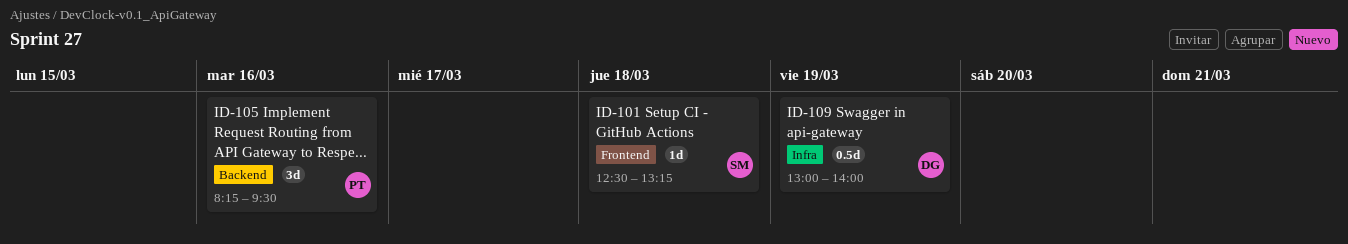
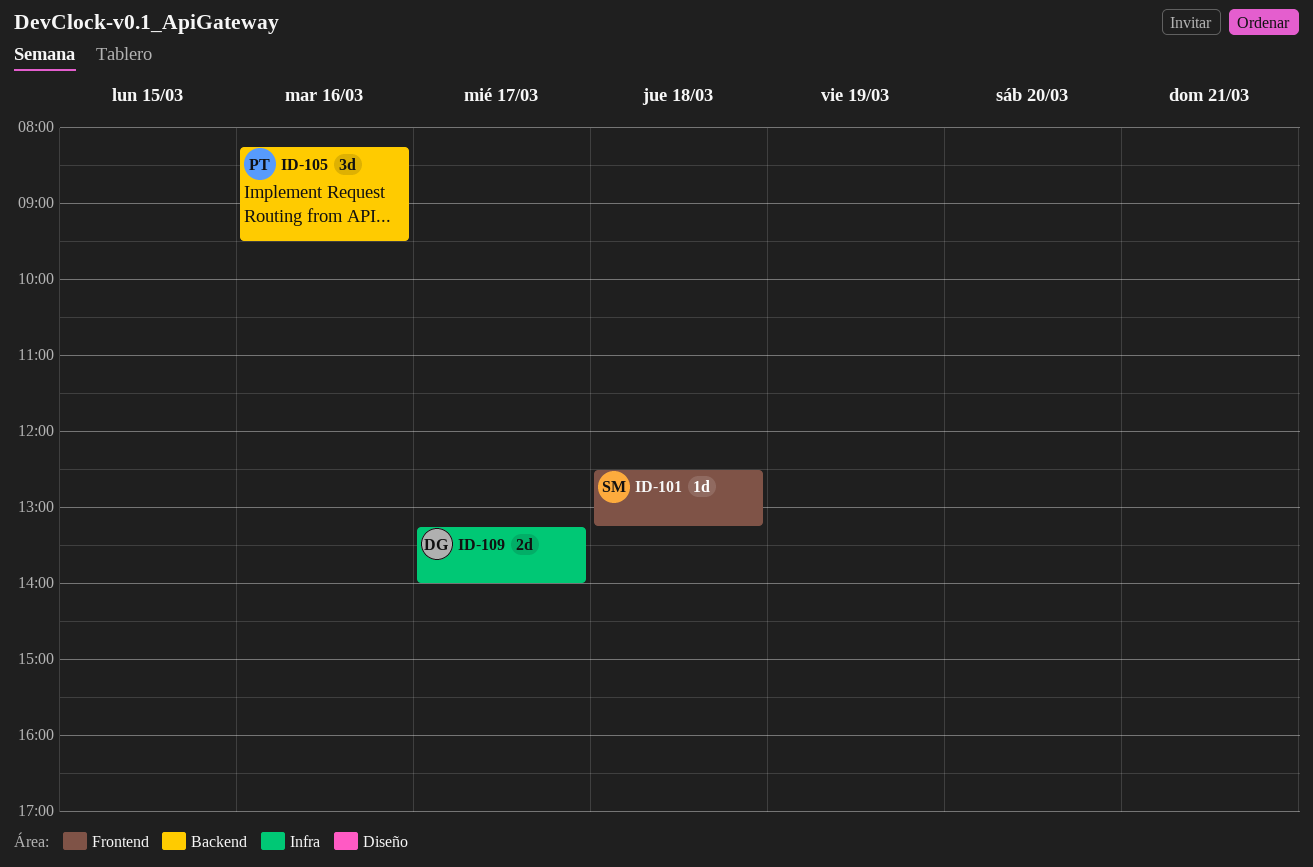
ID-109, estimate: 0.5d -> 2d
ID-109, day: Mar 19 -> Mar 17
ID-109, begins: 13:00 -> 13:15

